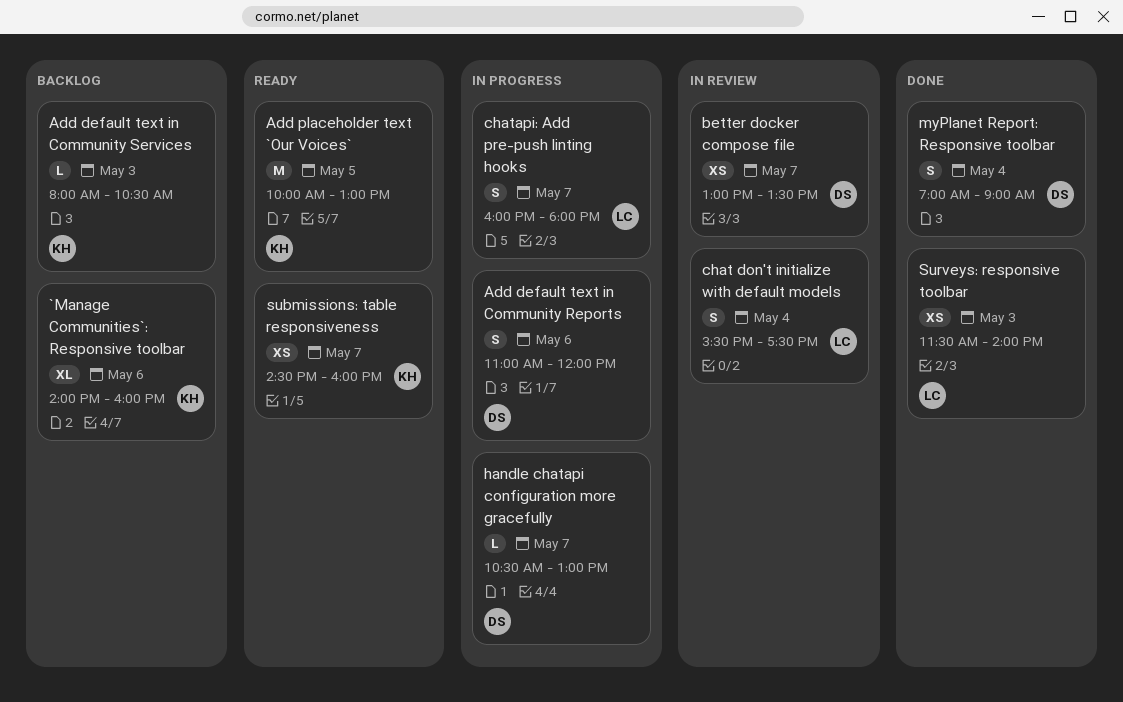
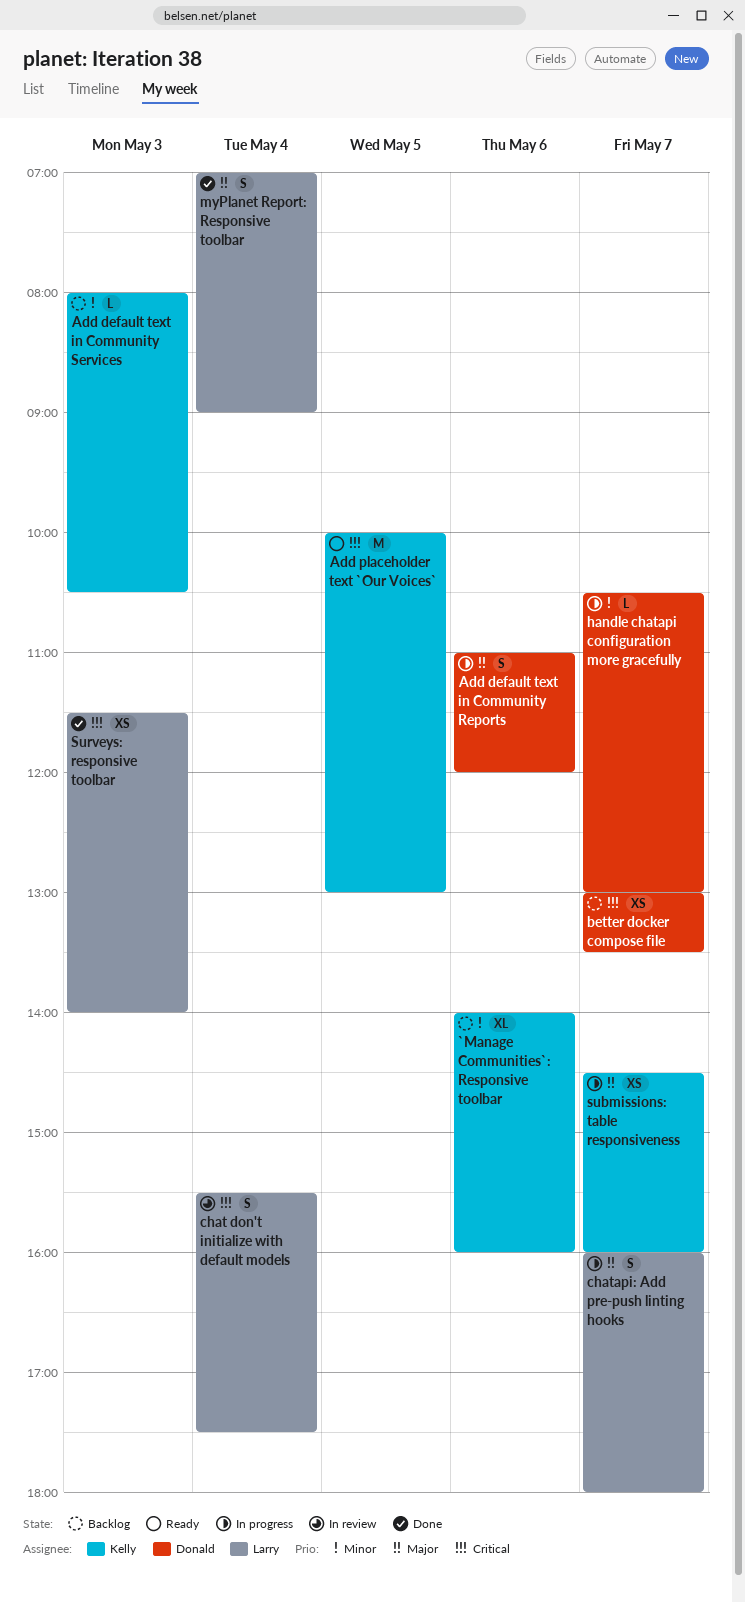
better docker compose file, status: In review -> Backlog
myPlanet Report: Responsive toolbar, owner: Donald -> Larry
submissions: table responsiveness, status: Ready -> In progress

